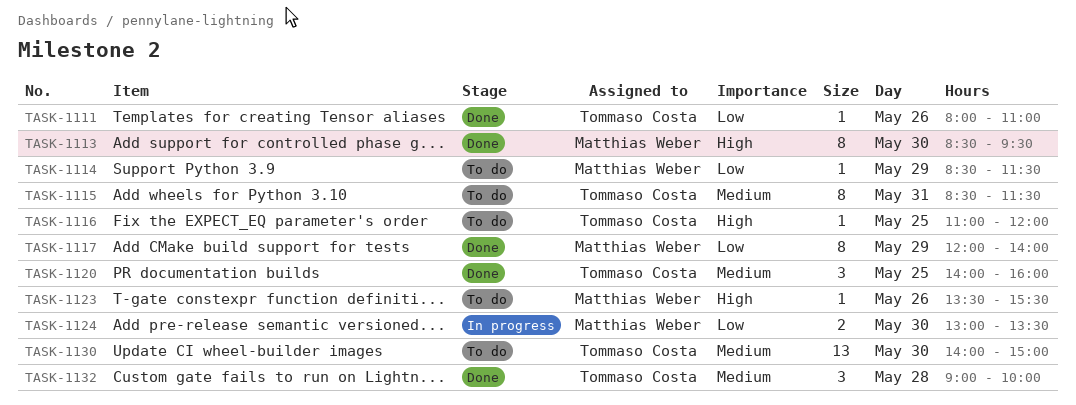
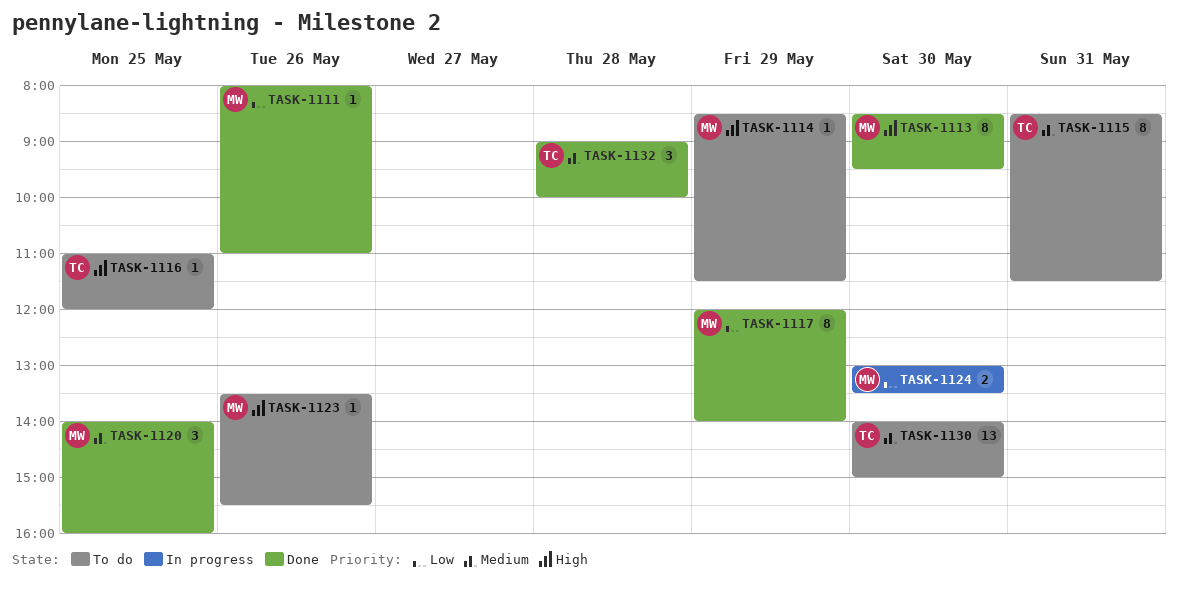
TASK-1111, owner: Tommaso Costa -> Matthias Weber
TASK-1114, priority: Low -> High
TASK-1120, owner: Tommaso Costa -> Matthias Weber

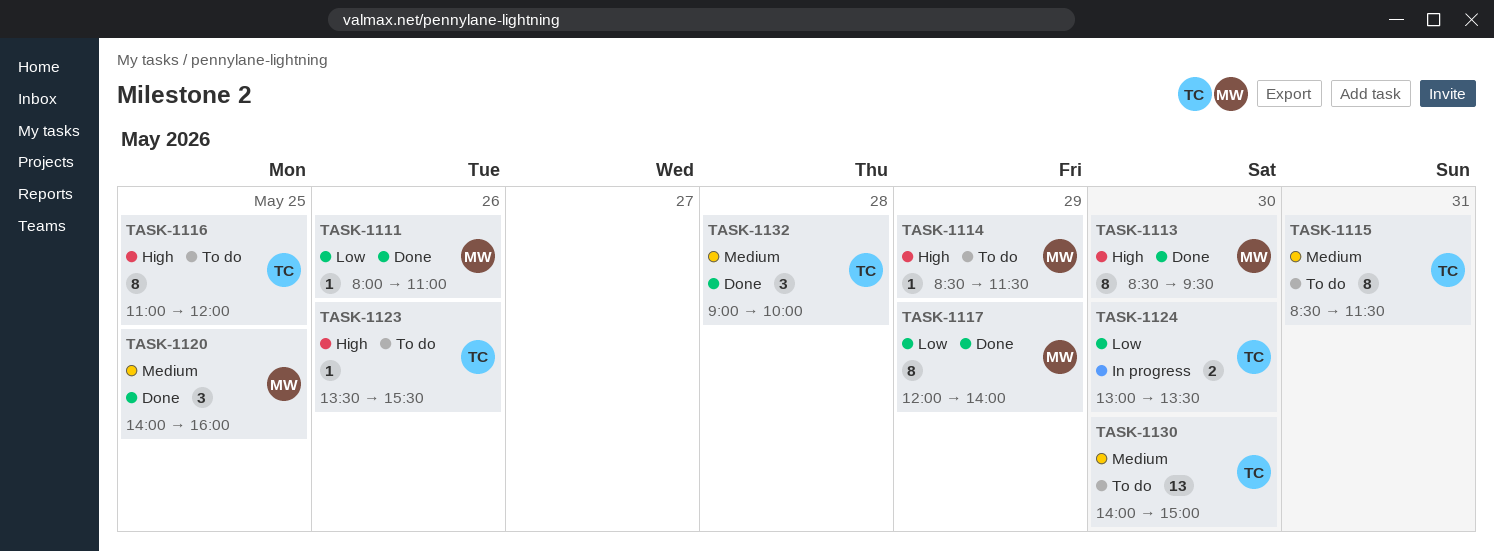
TASK-1116, estimate: 1 -> 8
TASK-1123, owner: MW -> TC
TASK-1124, owner: MW -> TC

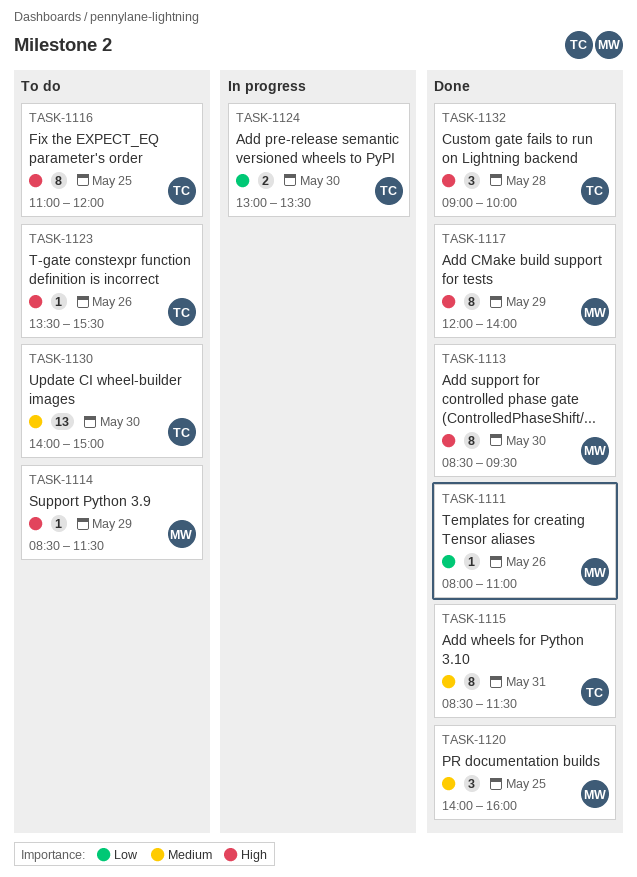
TASK-1115, status: To do -> Done
TASK-1117, priority: Low -> High
TASK-1132, priority: Medium -> High

